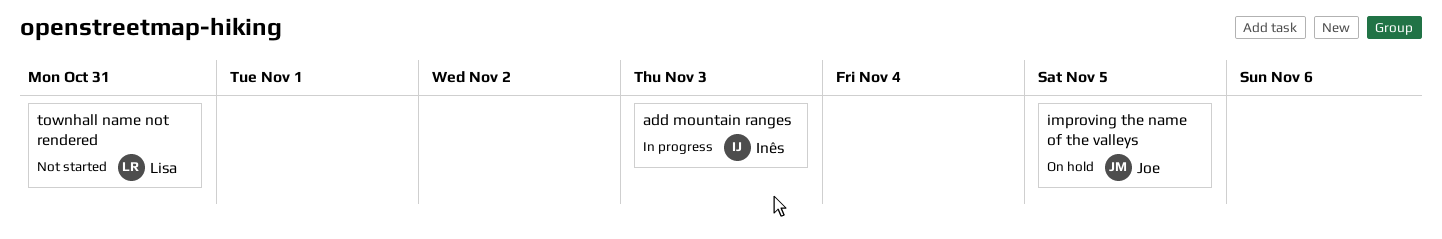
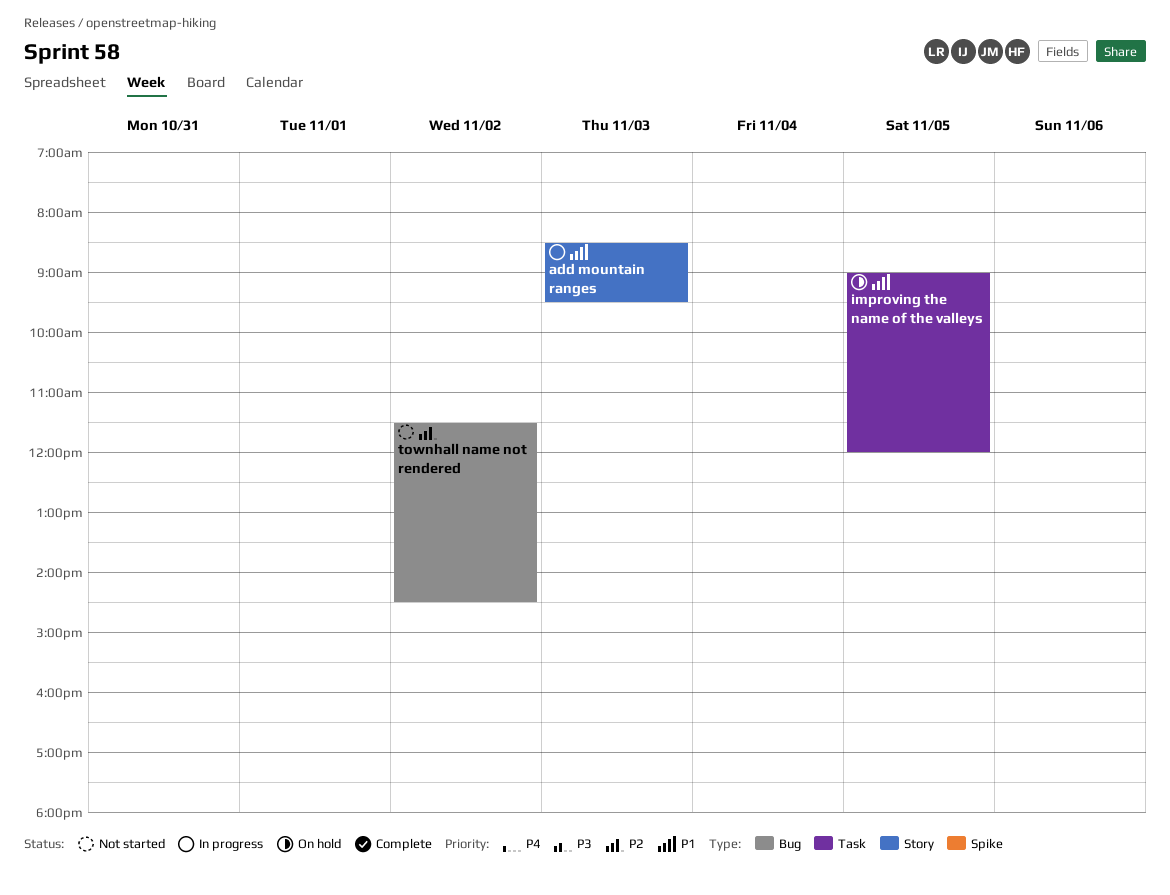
townhall name not rendered, day: Oct 31 -> Nov 2

